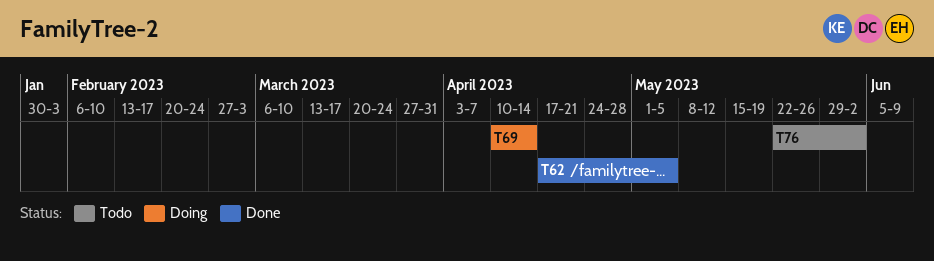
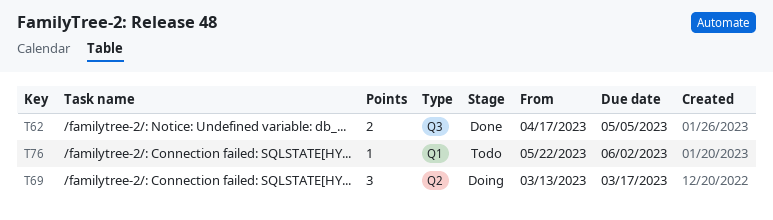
T69, start: Apr 10 -> Mar 13
T69, due: Apr 14 -> Mar 17

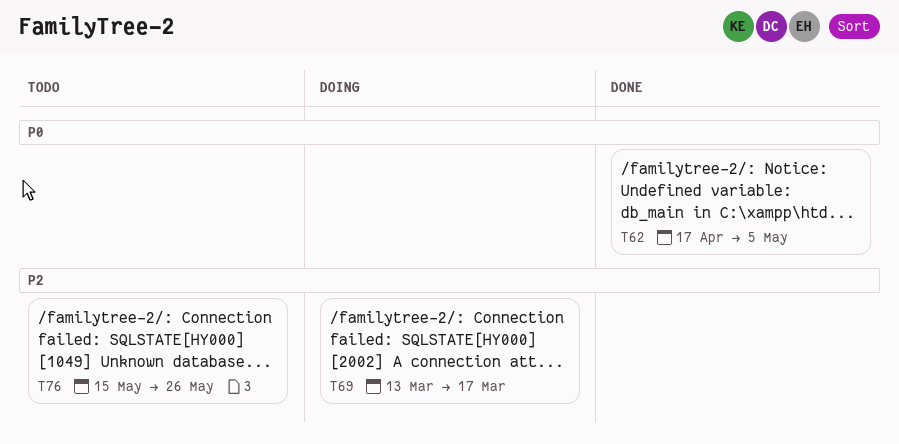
T76, start: May 22 -> May 15
T76, due: Jun 2 -> May 26

